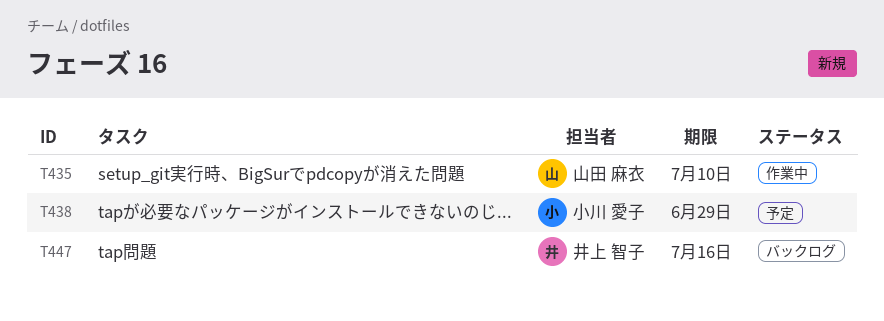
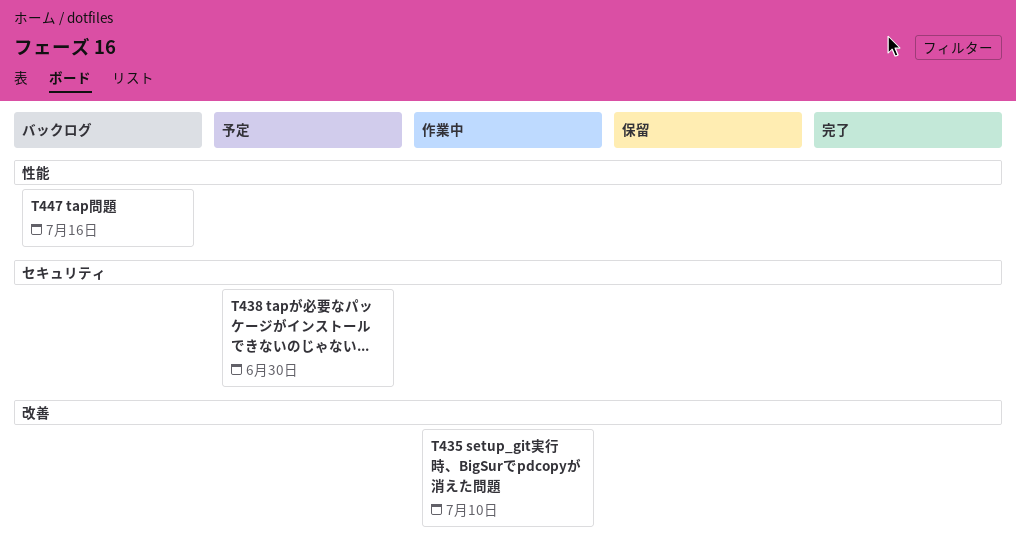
T438, due: Jun 29 -> Jun 30

